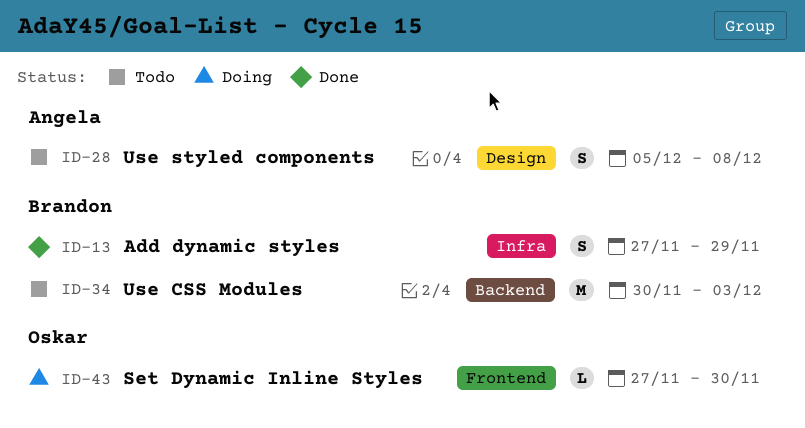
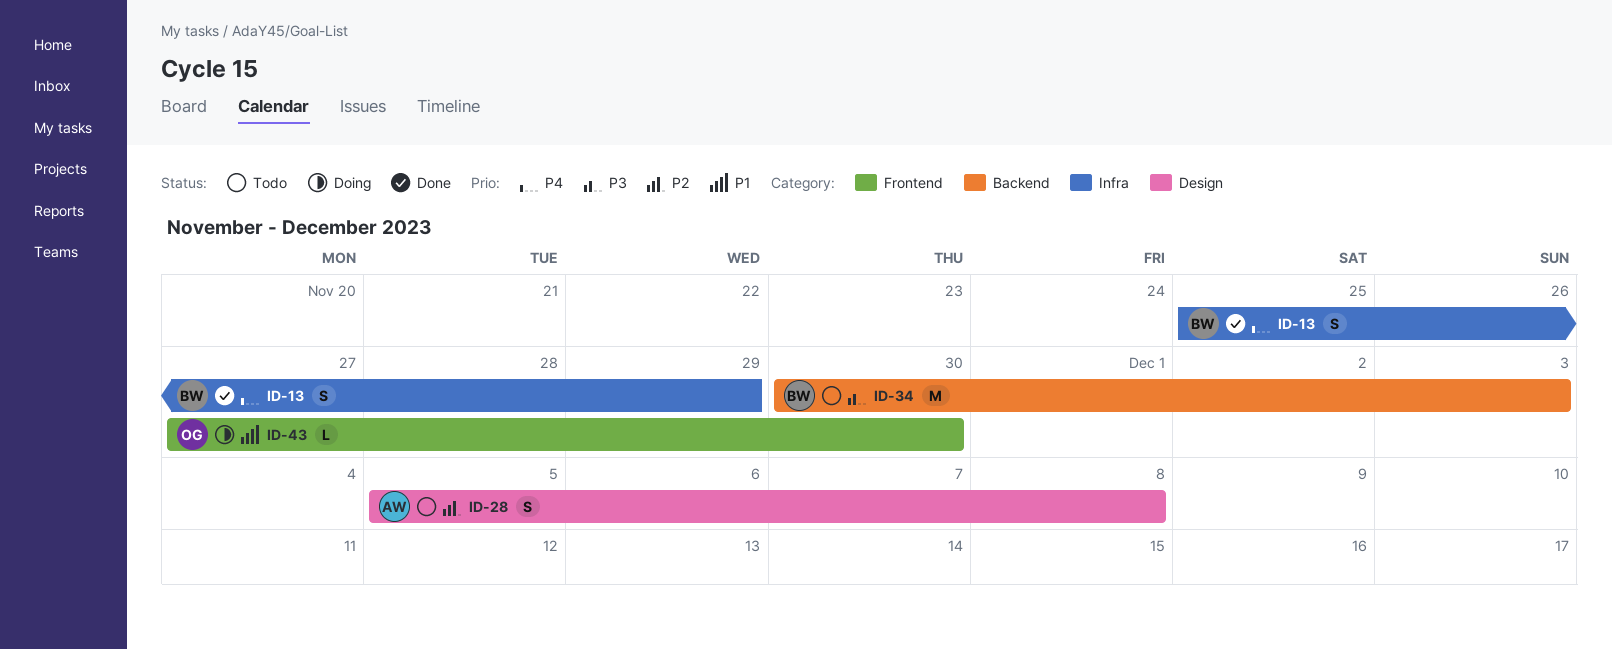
ID-13, start: Nov 27 -> Nov 25

